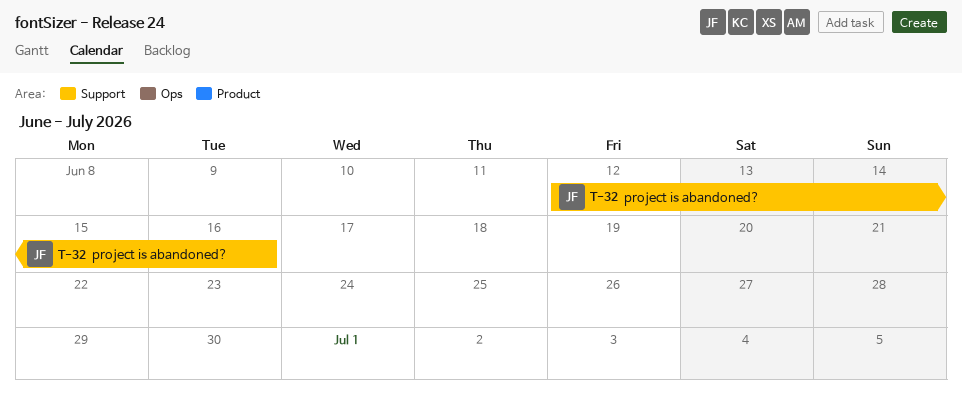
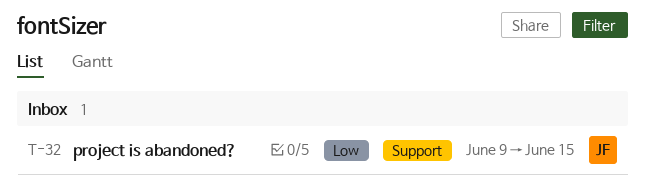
T-32, start: Jun 12 -> Jun 9
T-32, due: Jun 16 -> Jun 15

